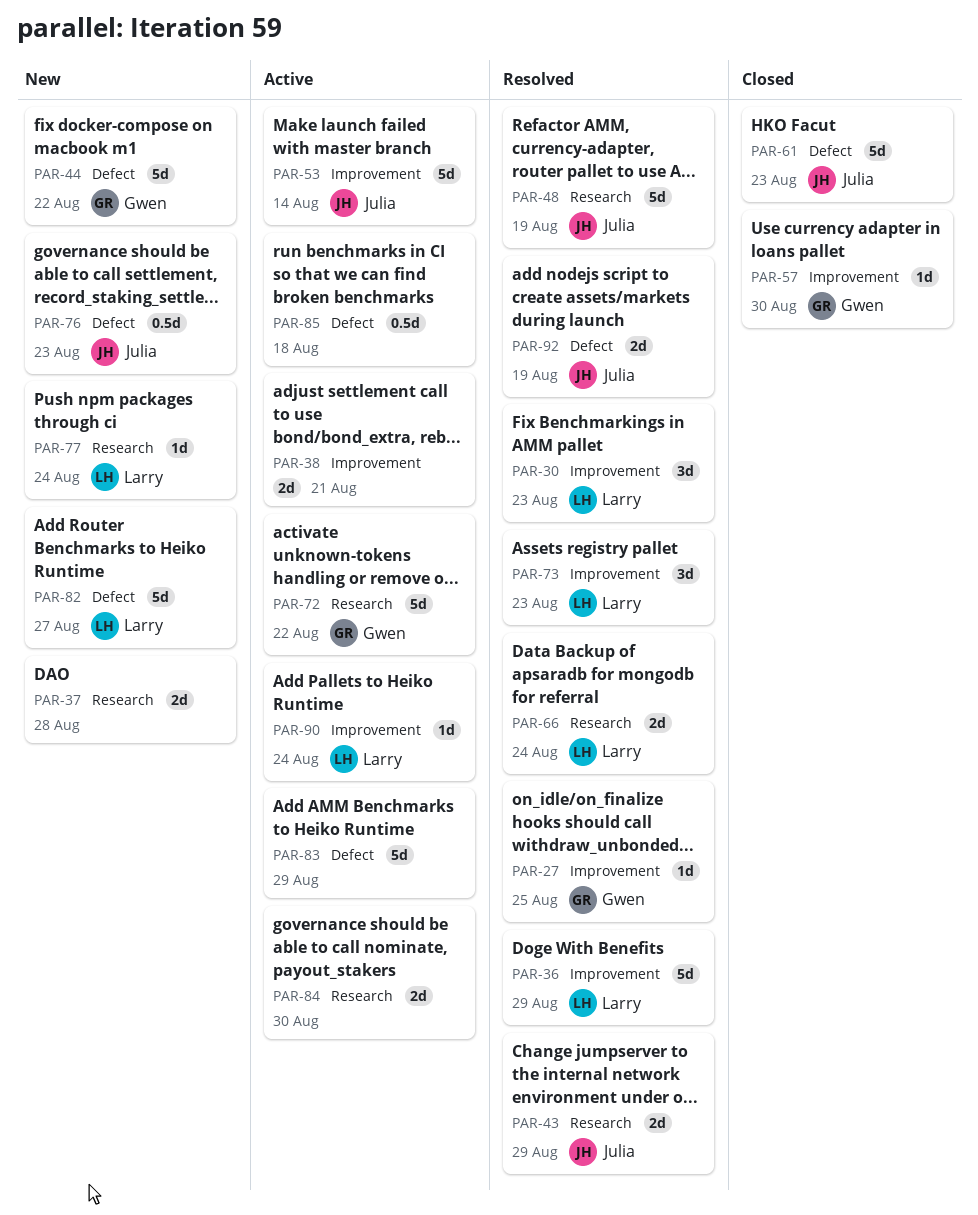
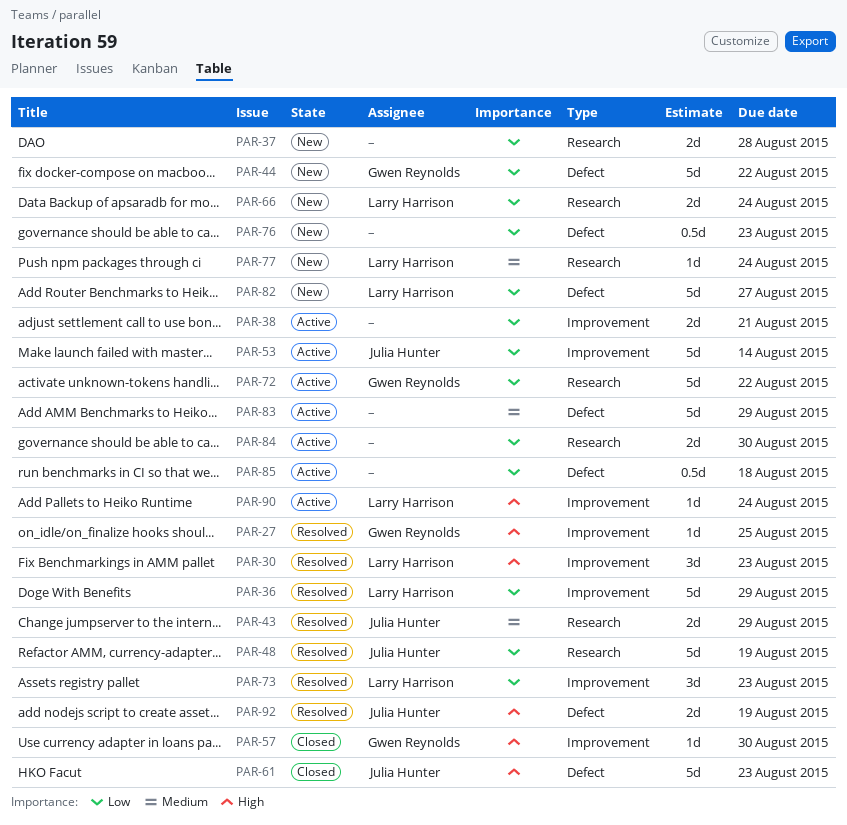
PAR-66, status: Resolved -> New
PAR-76, owner: Julia Hunter -> none

